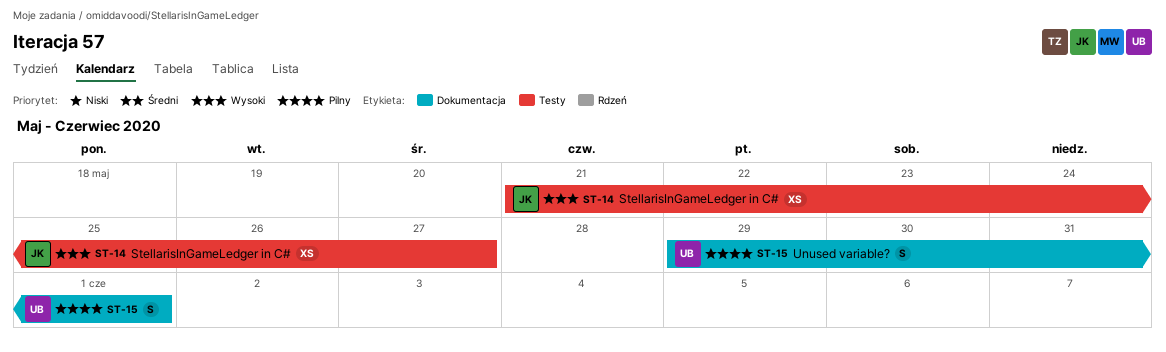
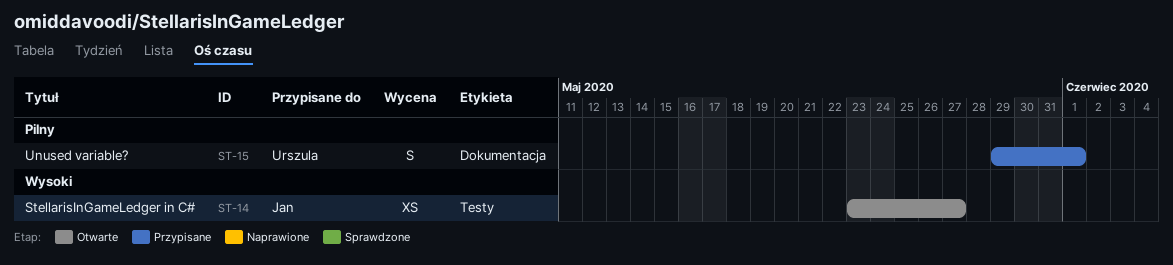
ST-14, start: May 21 -> May 23

